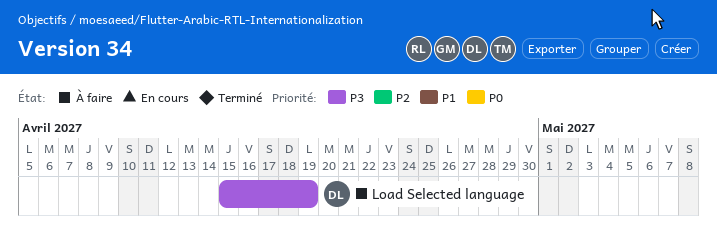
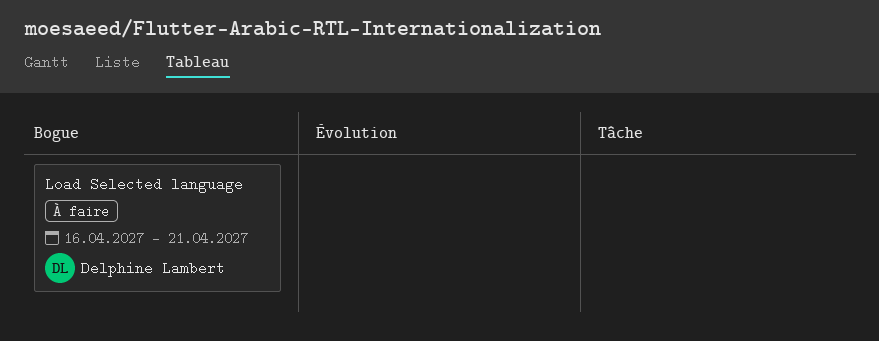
Load Selected language, start: Apr 15 -> Apr 16
Load Selected language, due: Apr 19 -> Apr 21

